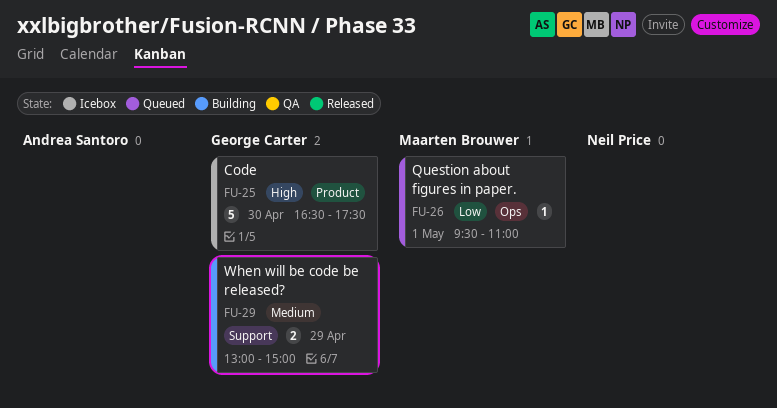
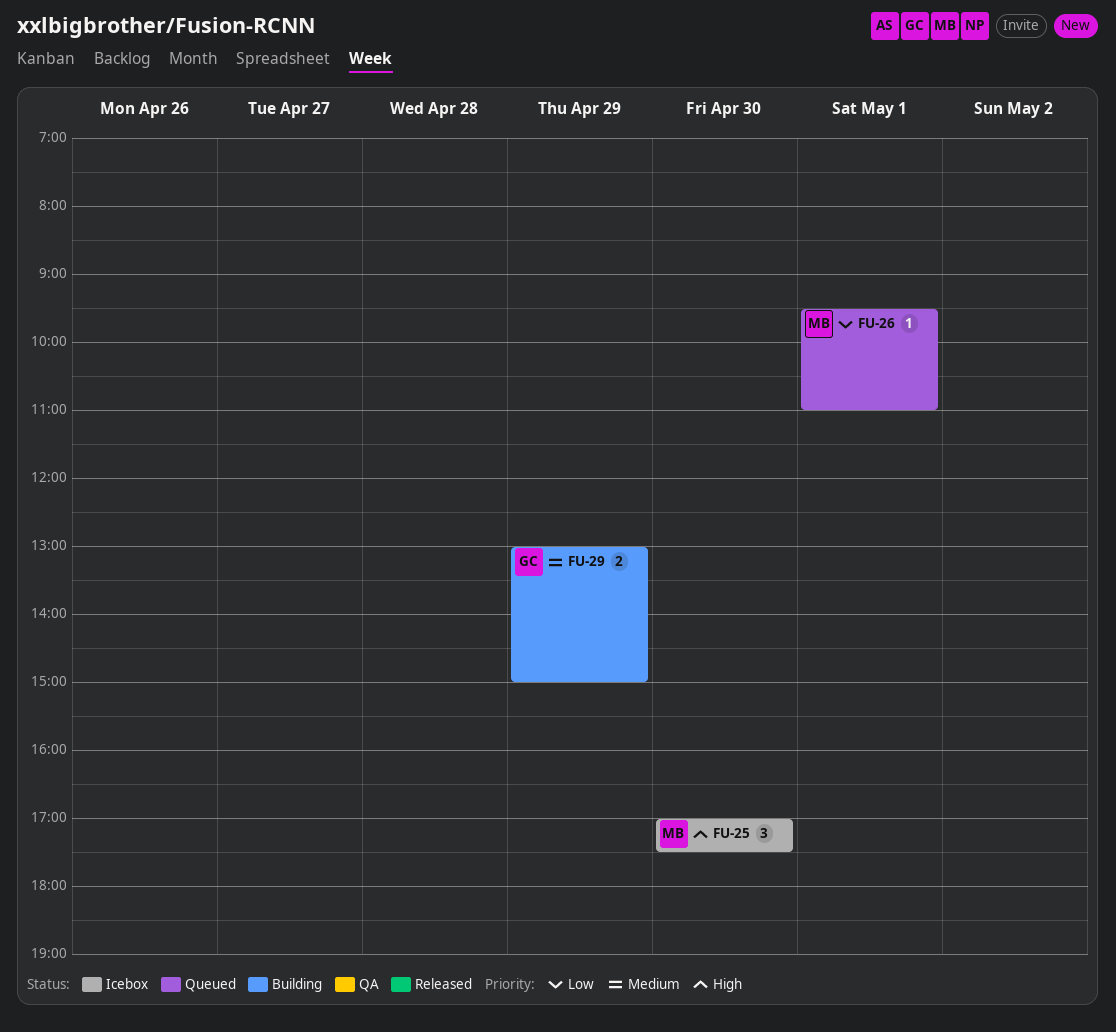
FU-25, owner: George Carter -> Maarten Brouwer
FU-25, estimate: 5 -> 3
FU-25, begins: 16:30 -> 17:00

